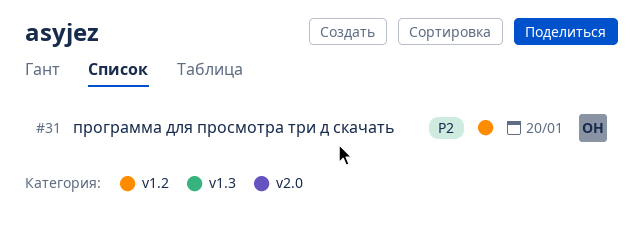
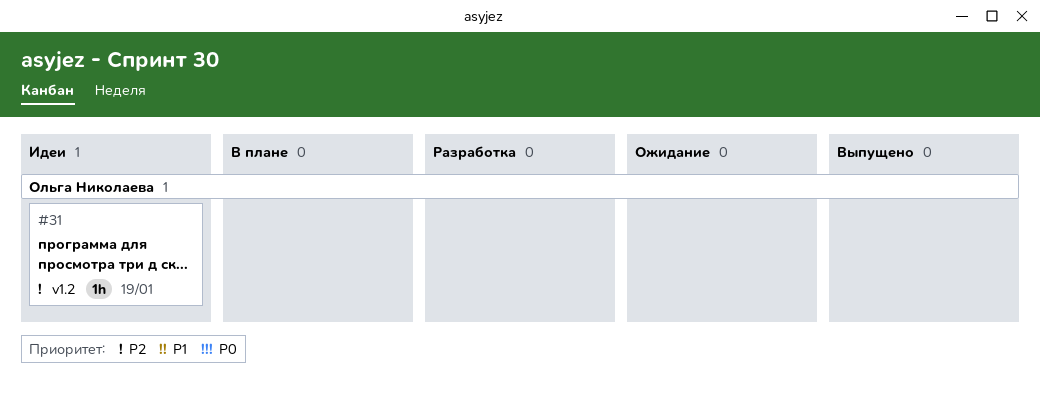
#31, due: Jan 20 -> Jan 19

